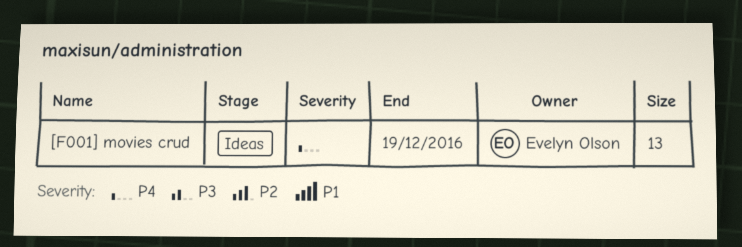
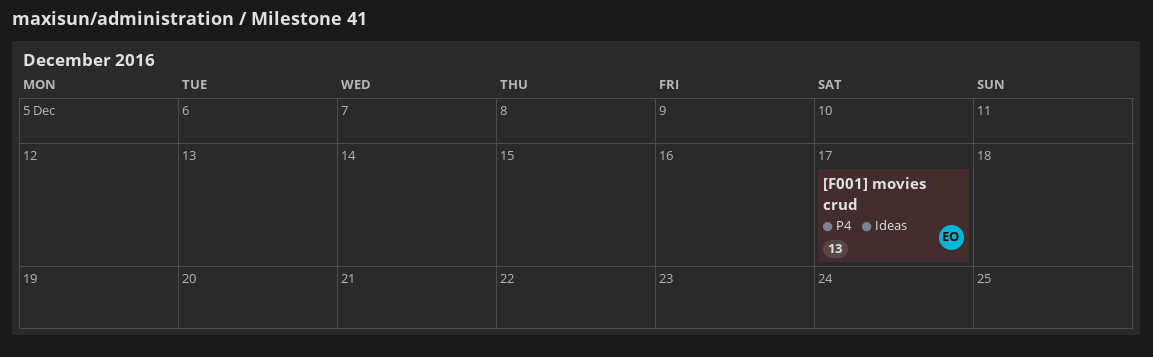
[F001] movies crud, due: Dec 19 -> Dec 17

